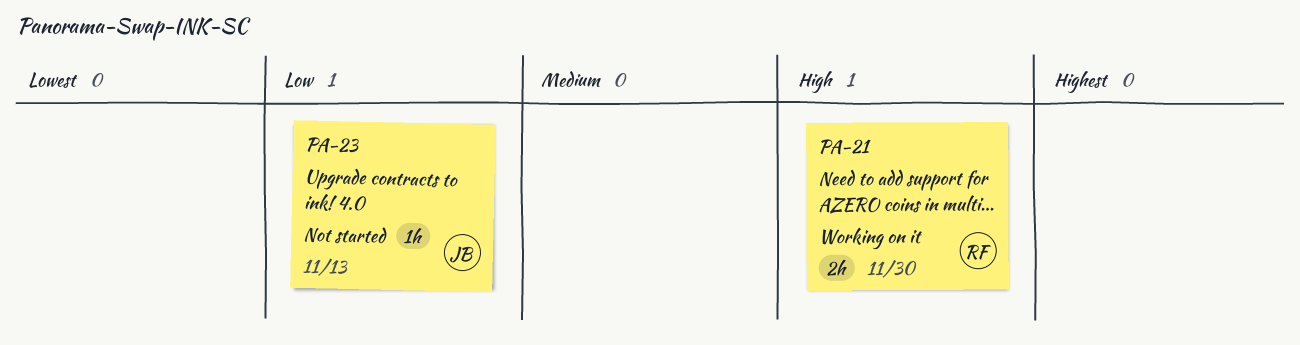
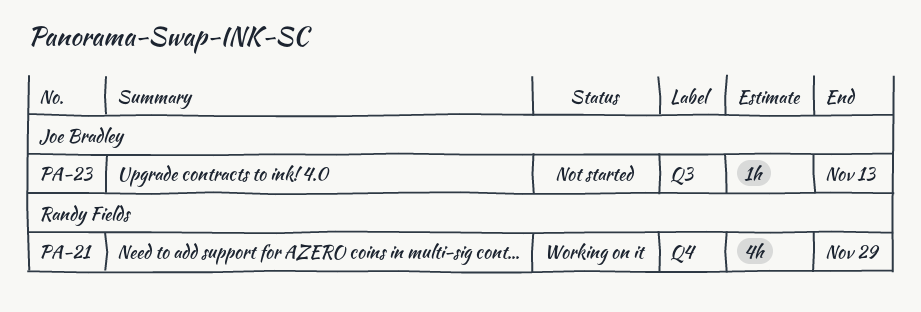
PA-21, estimate: 2h -> 4h
PA-21, due: Nov 30 -> Nov 29

